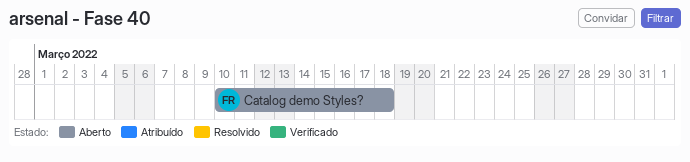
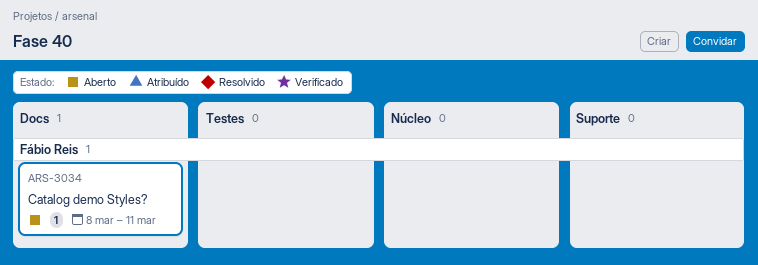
Catalog demo Styles?, start: Mar 10 -> Mar 8
Catalog demo Styles?, due: Mar 18 -> Mar 11

